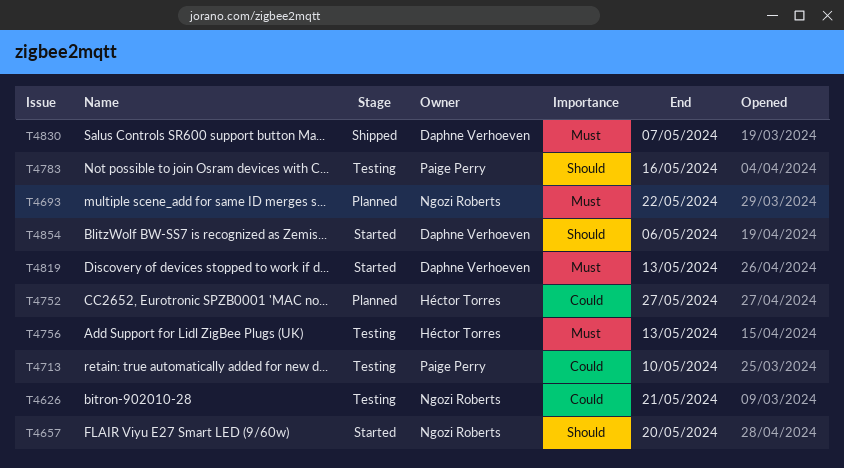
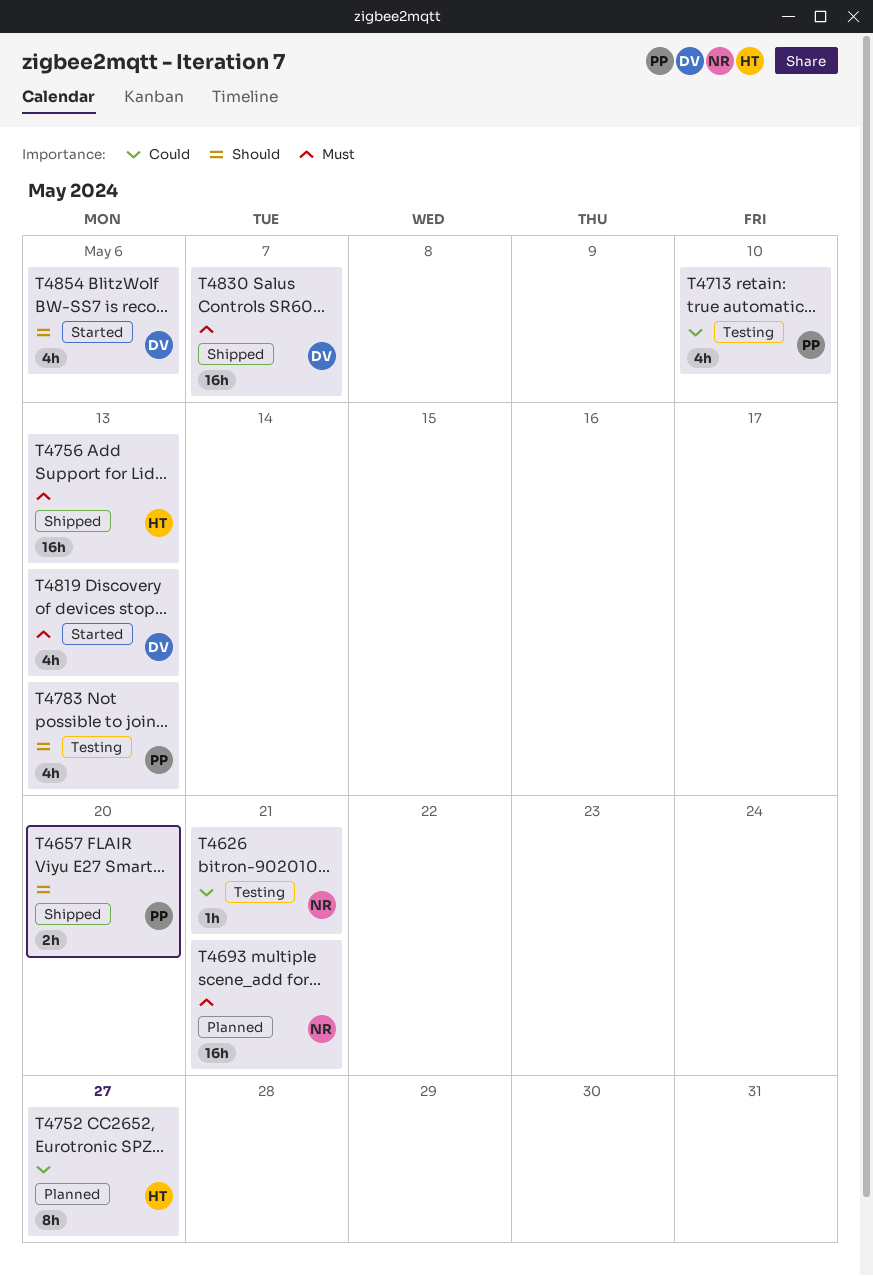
T4657, status: Started -> Shipped
T4657, owner: Ngozi Roberts -> Paige Perry
T4693, due: May 22 -> May 21
T4756, status: Testing -> Shipped
T4783, due: May 16 -> May 13

